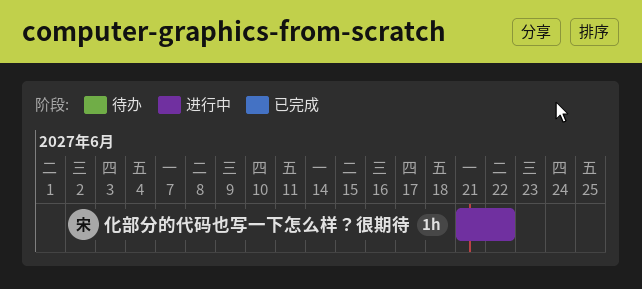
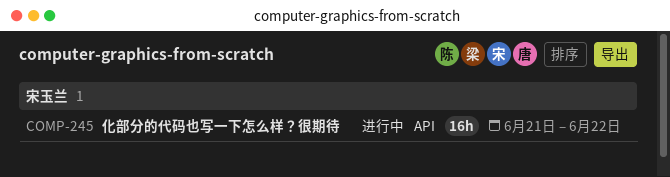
化部分的代码也写一下怎么样？很期待, estimate: 1h -> 16h

